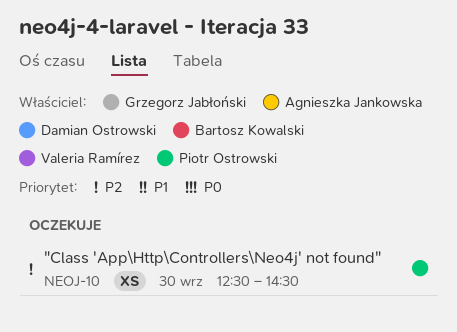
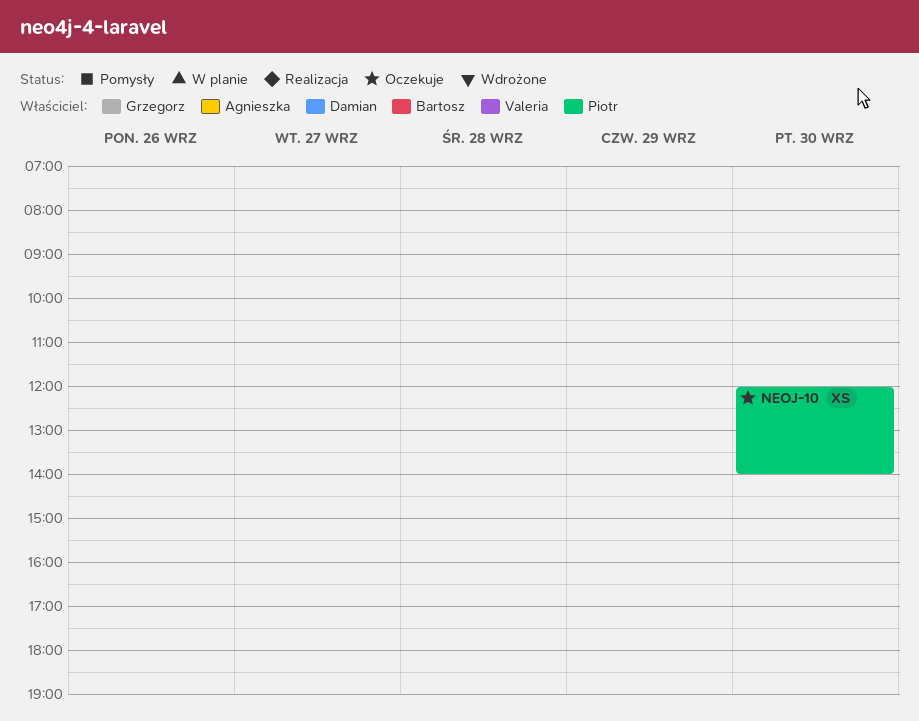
NEOJ-10, begins: 12:30 -> 12:00
NEOJ-10, ends: 14:30 -> 14:00

